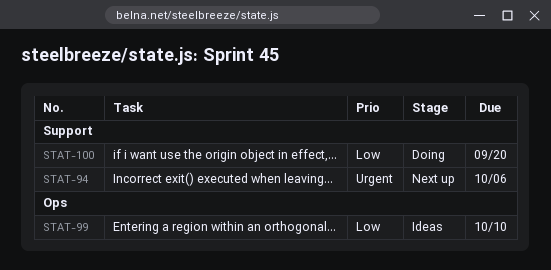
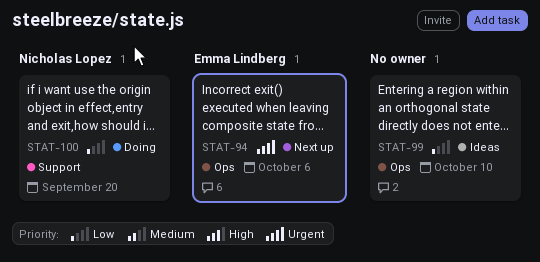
STAT-94, label: Support -> Ops

